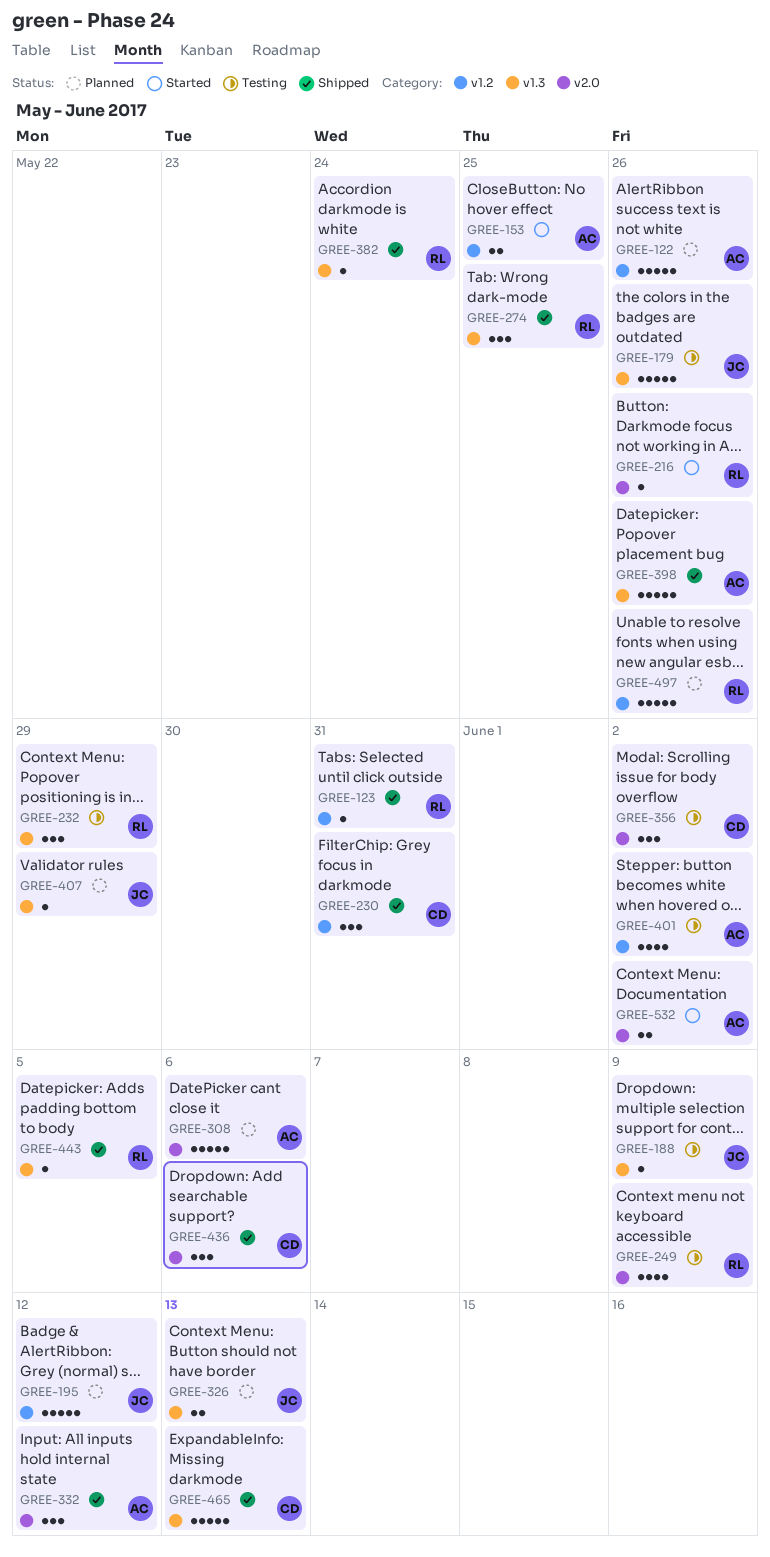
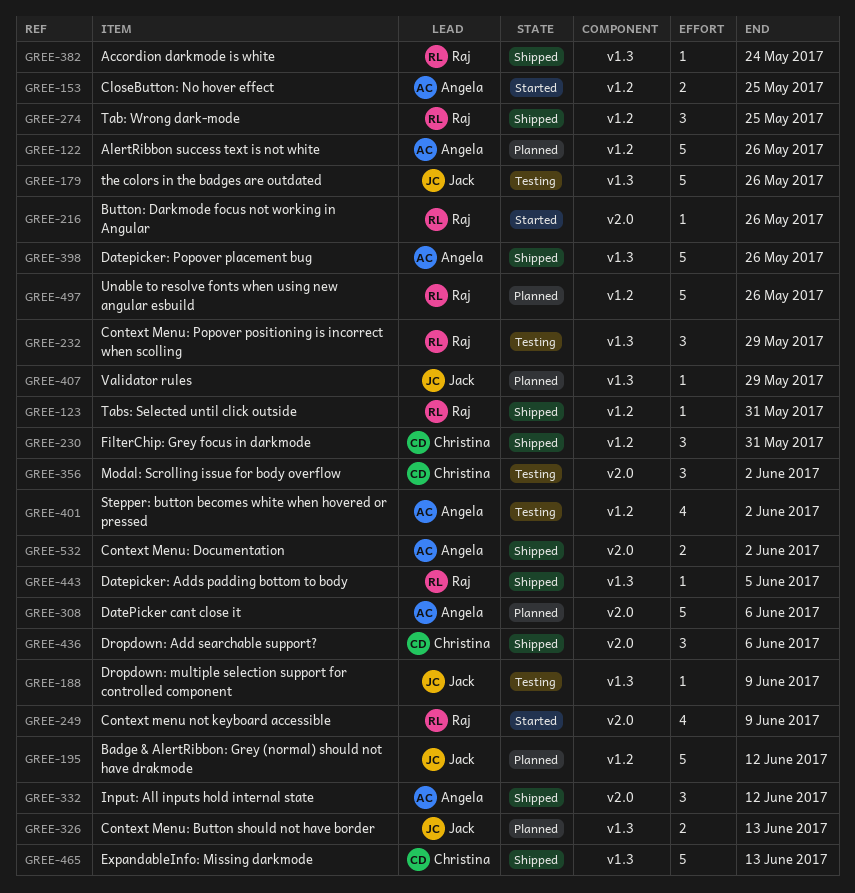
GREE-249, status: Testing -> Started
GREE-274, label: v1.3 -> v1.2
GREE-532, status: Started -> Shipped

